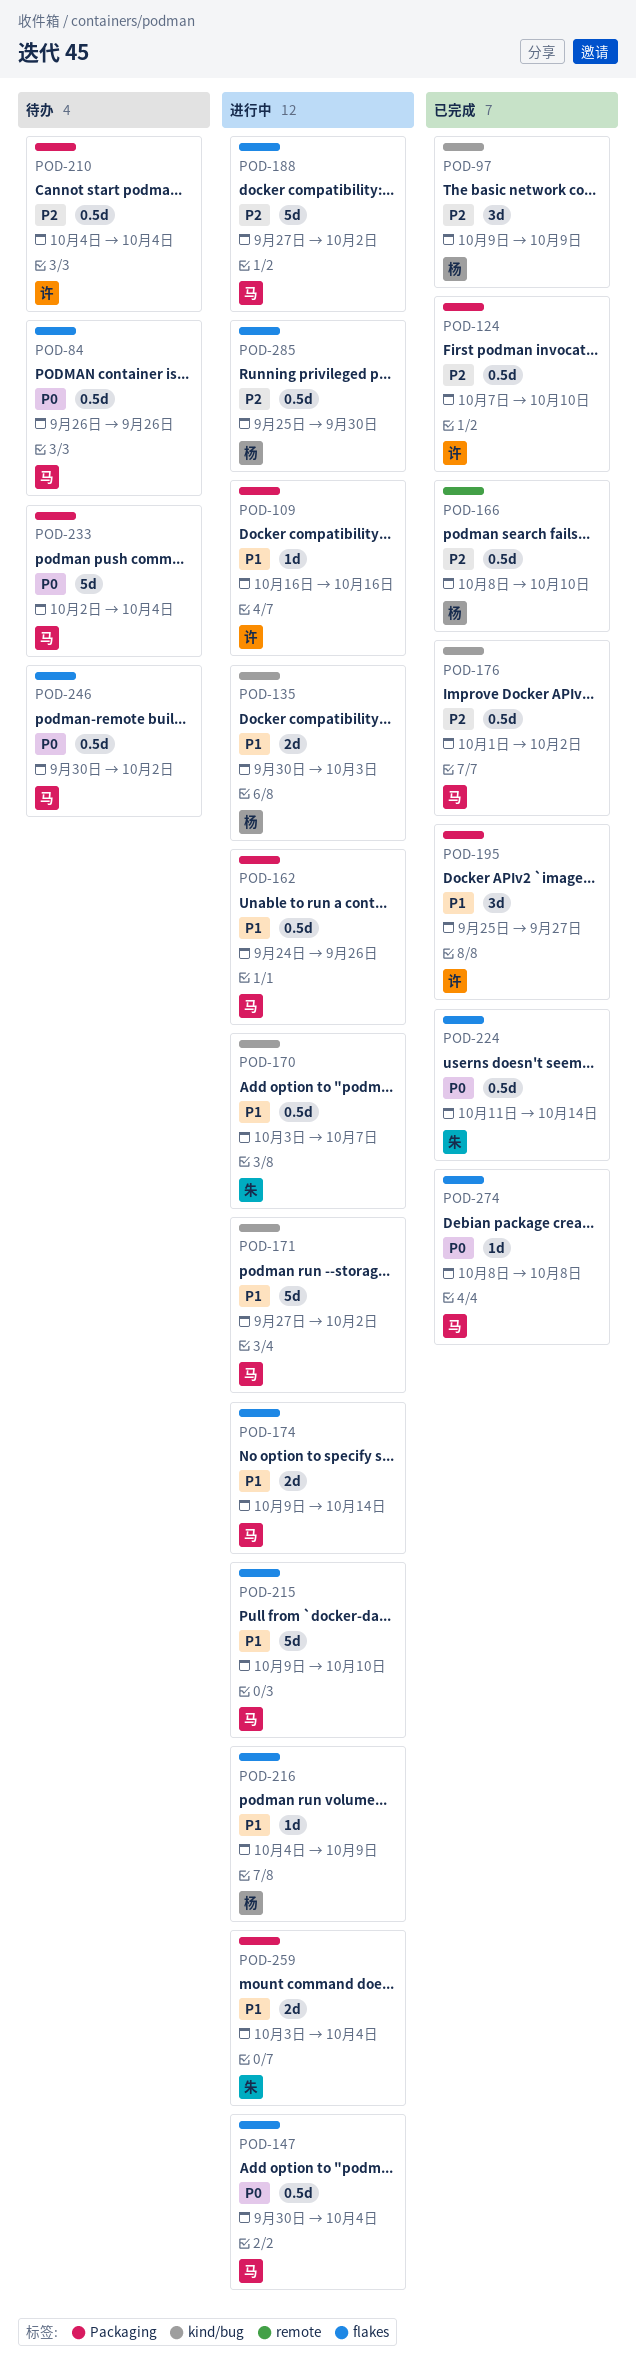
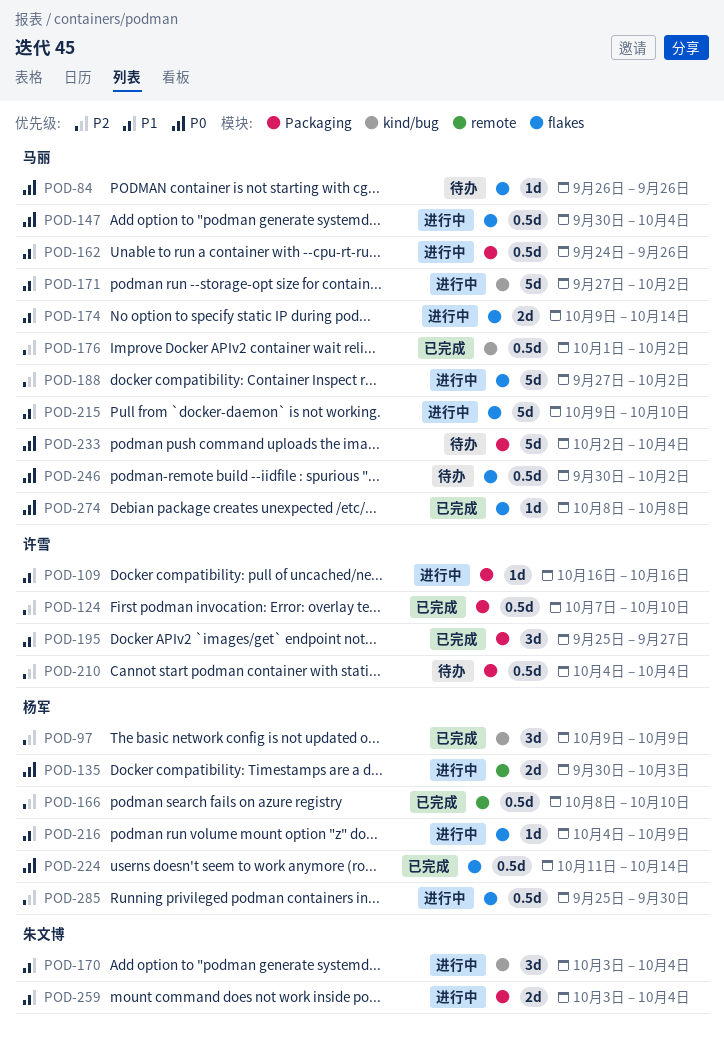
POD-84, estimate: 0.5d -> 1d
POD-135, priority: P1 -> P0
POD-135, label: kind/bug -> remote
POD-170, estimate: 0.5d -> 3d
POD-170, due: Oct 7 -> Oct 4
POD-224, owner: 朱文博 -> 杨军

